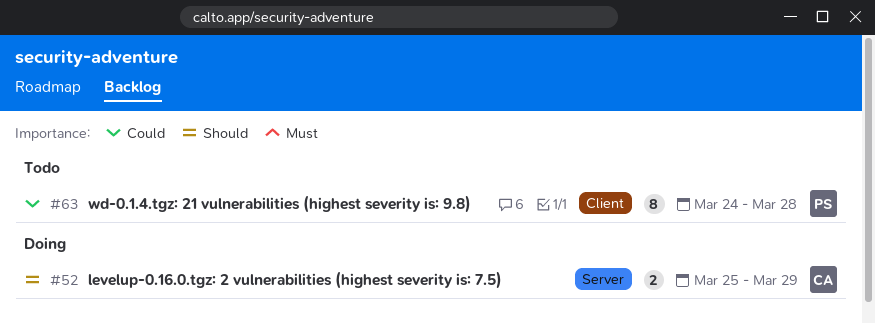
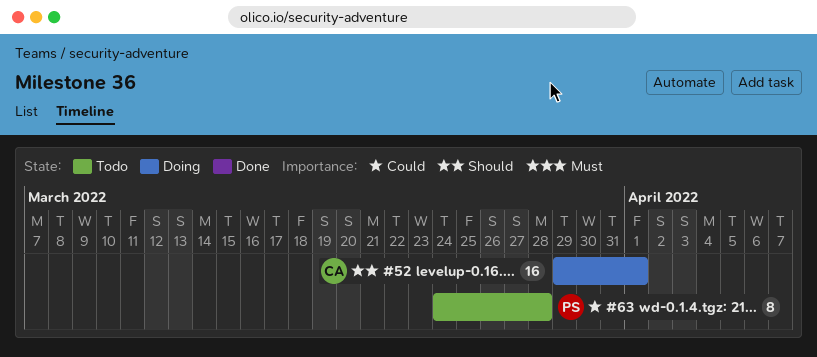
#52, estimate: 2 -> 16
#52, start: Mar 25 -> Mar 29
#52, due: Mar 29 -> Apr 1

